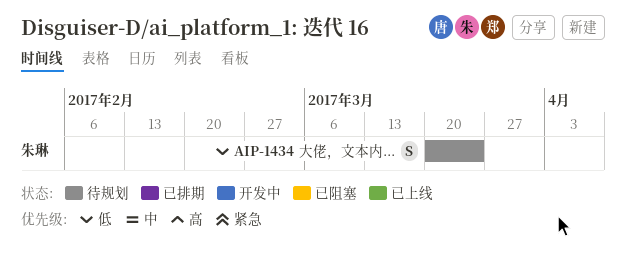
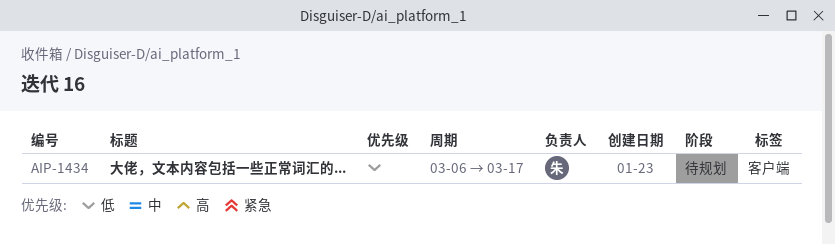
AIP-1434, start: Mar 20 -> Mar 6
AIP-1434, due: Mar 24 -> Mar 17

